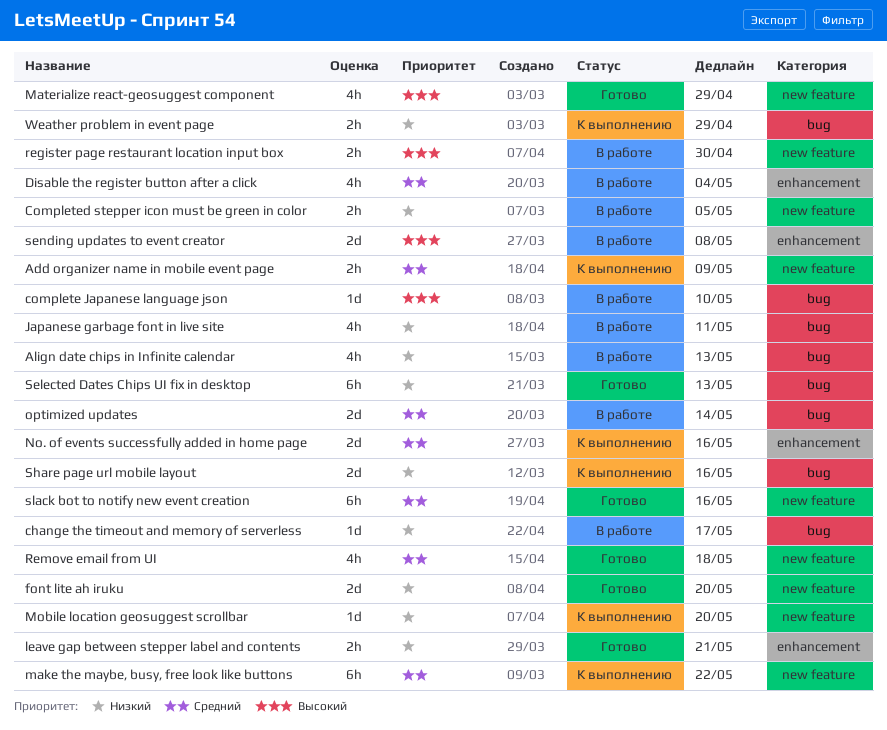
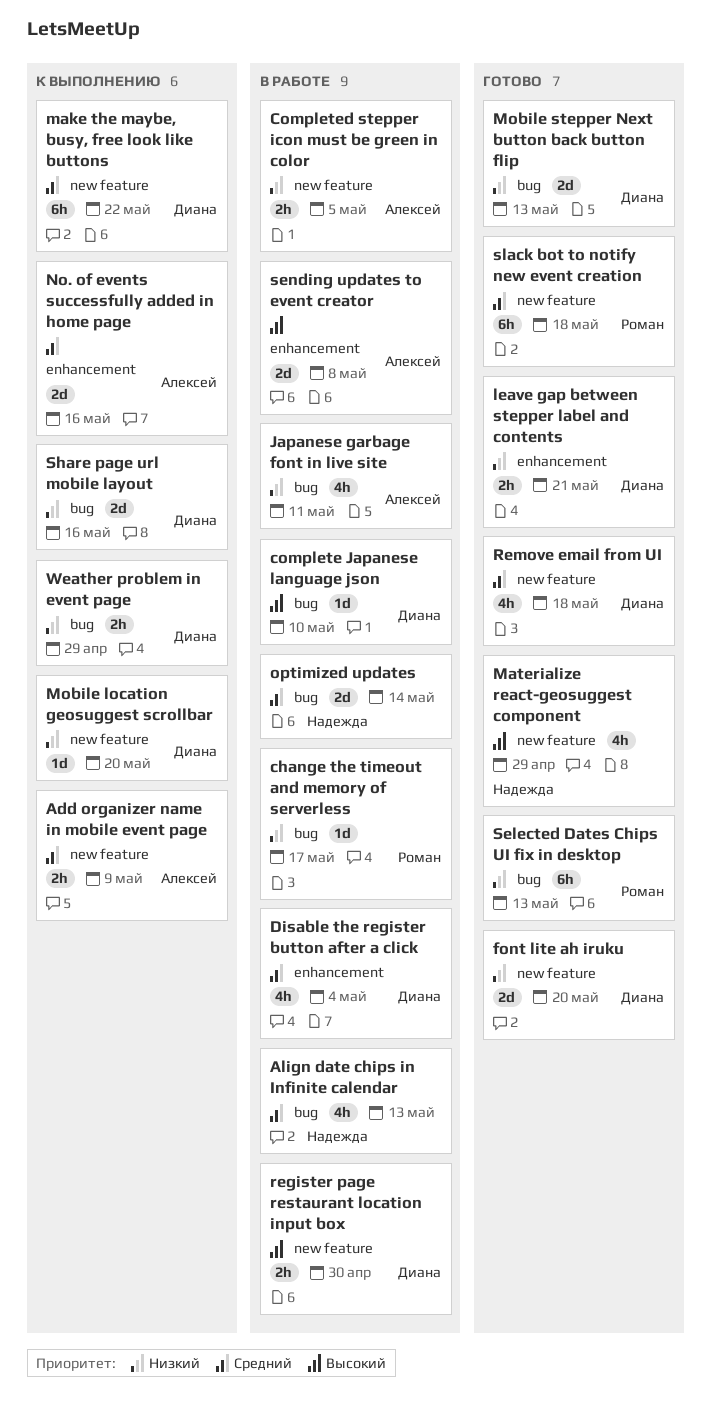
Align date chips in Infinite calendar, priority: Низкий -> Средний
Mobile stepper Next button back button flip: none -> present
slack bot to notify new event creation, due: May 16 -> May 18

